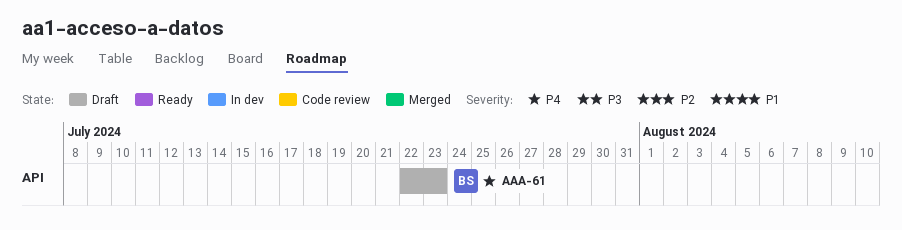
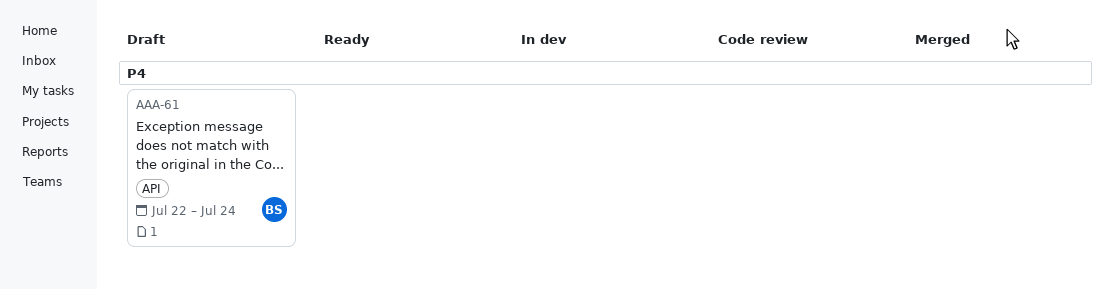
AAA-61, due: Jul 23 -> Jul 24

